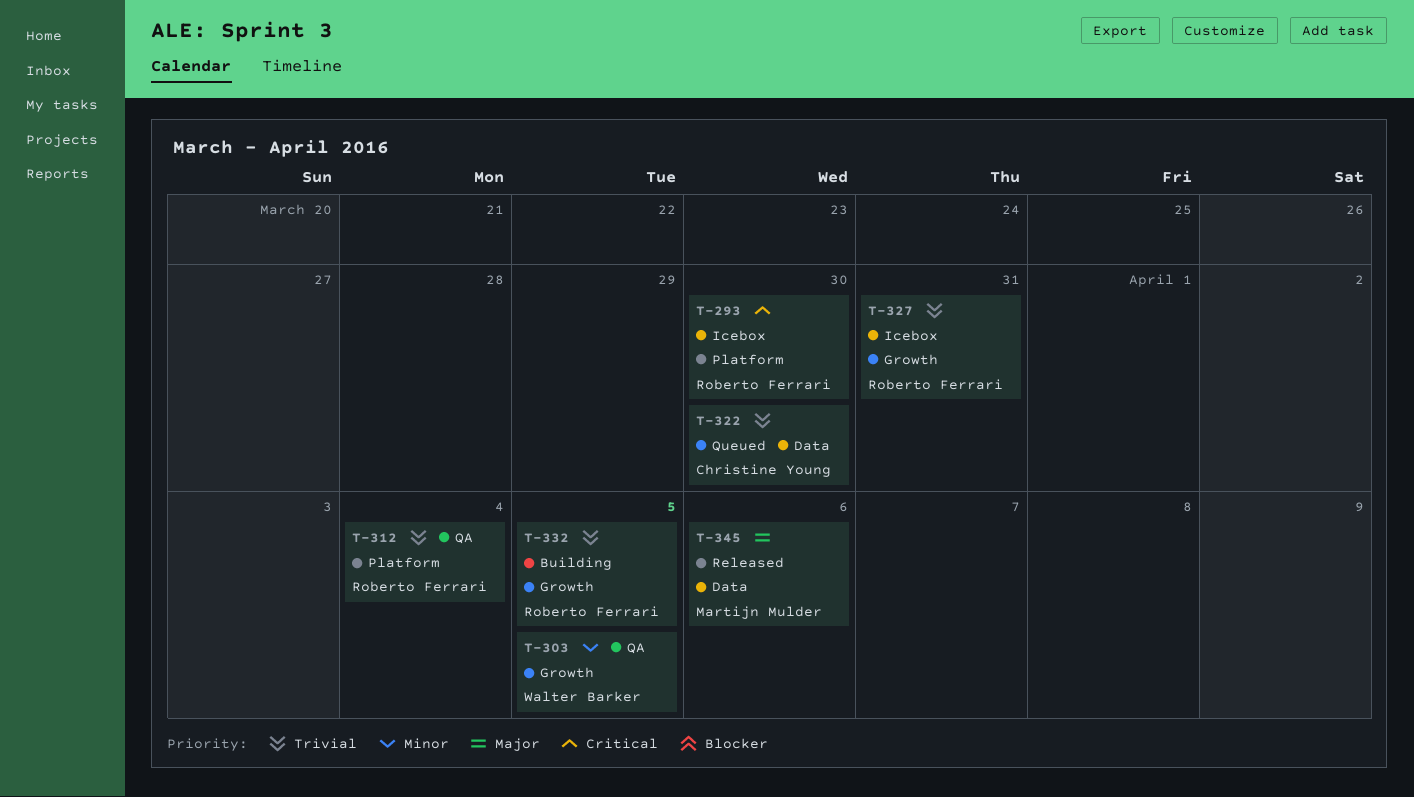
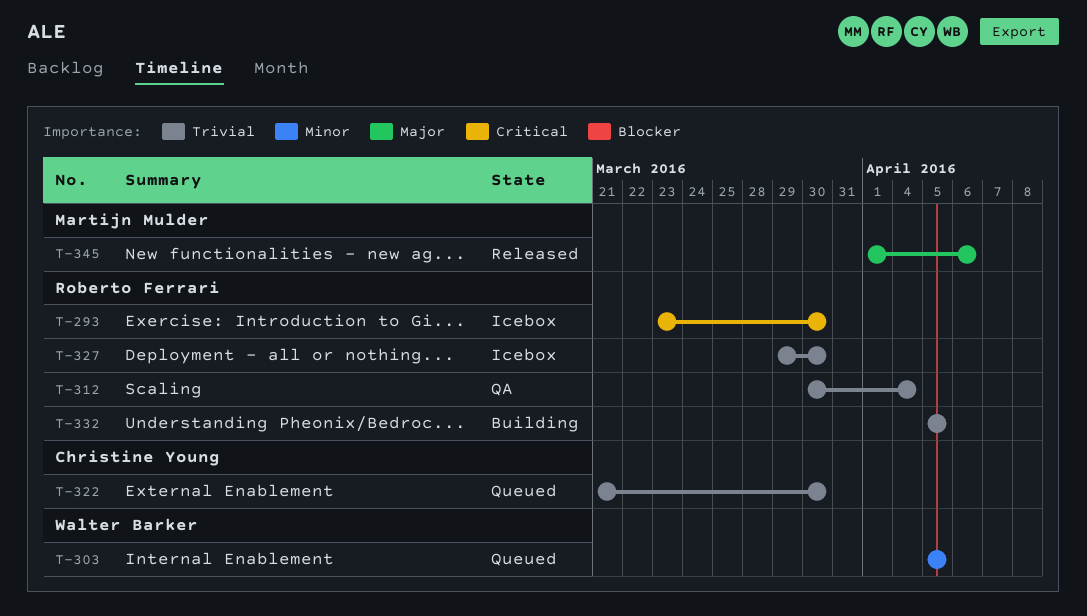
T-303, status: QA -> Queued
T-327, due: Mar 31 -> Mar 30

